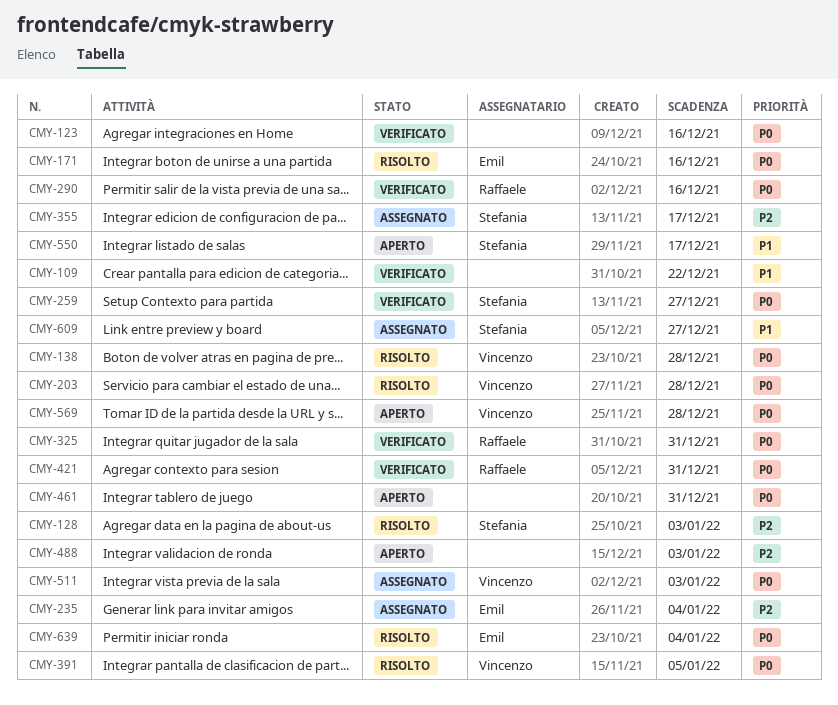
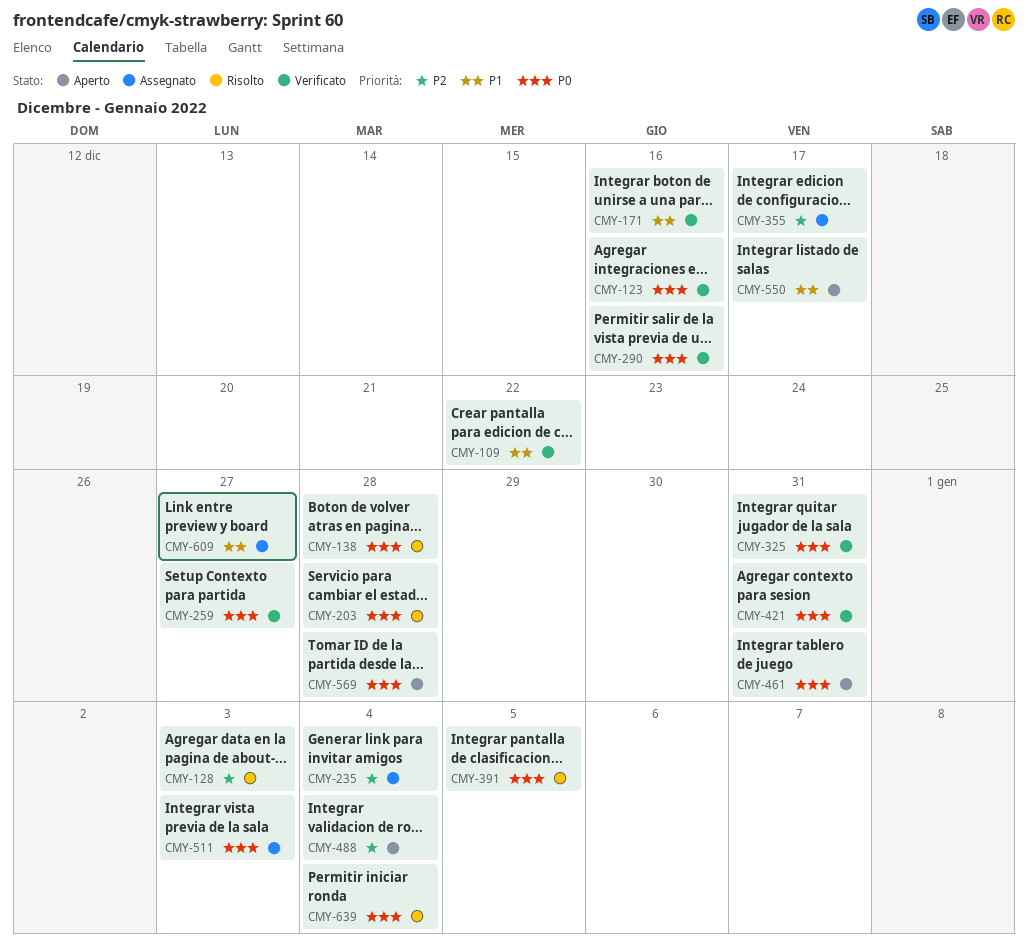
CMY-171, status: Risolto -> Verificato
CMY-171, priority: P0 -> P1
CMY-488, due: Jan 3 -> Jan 4

